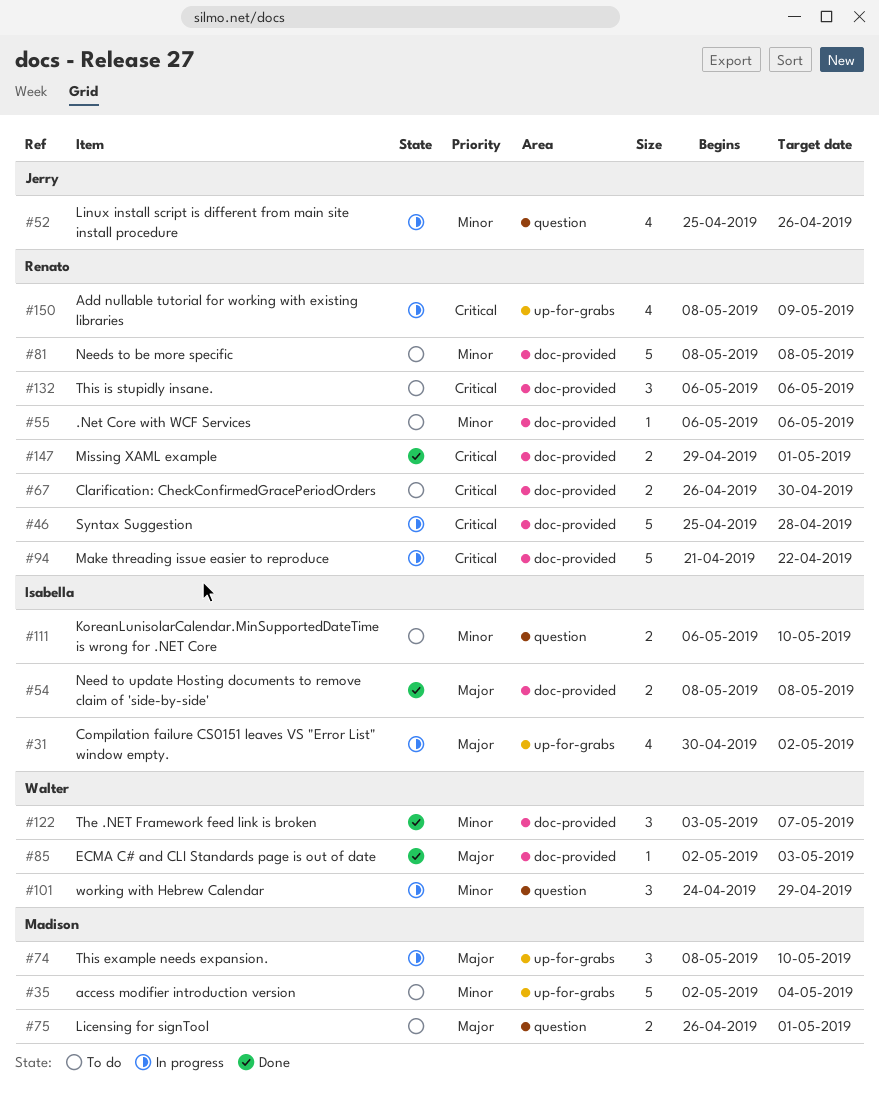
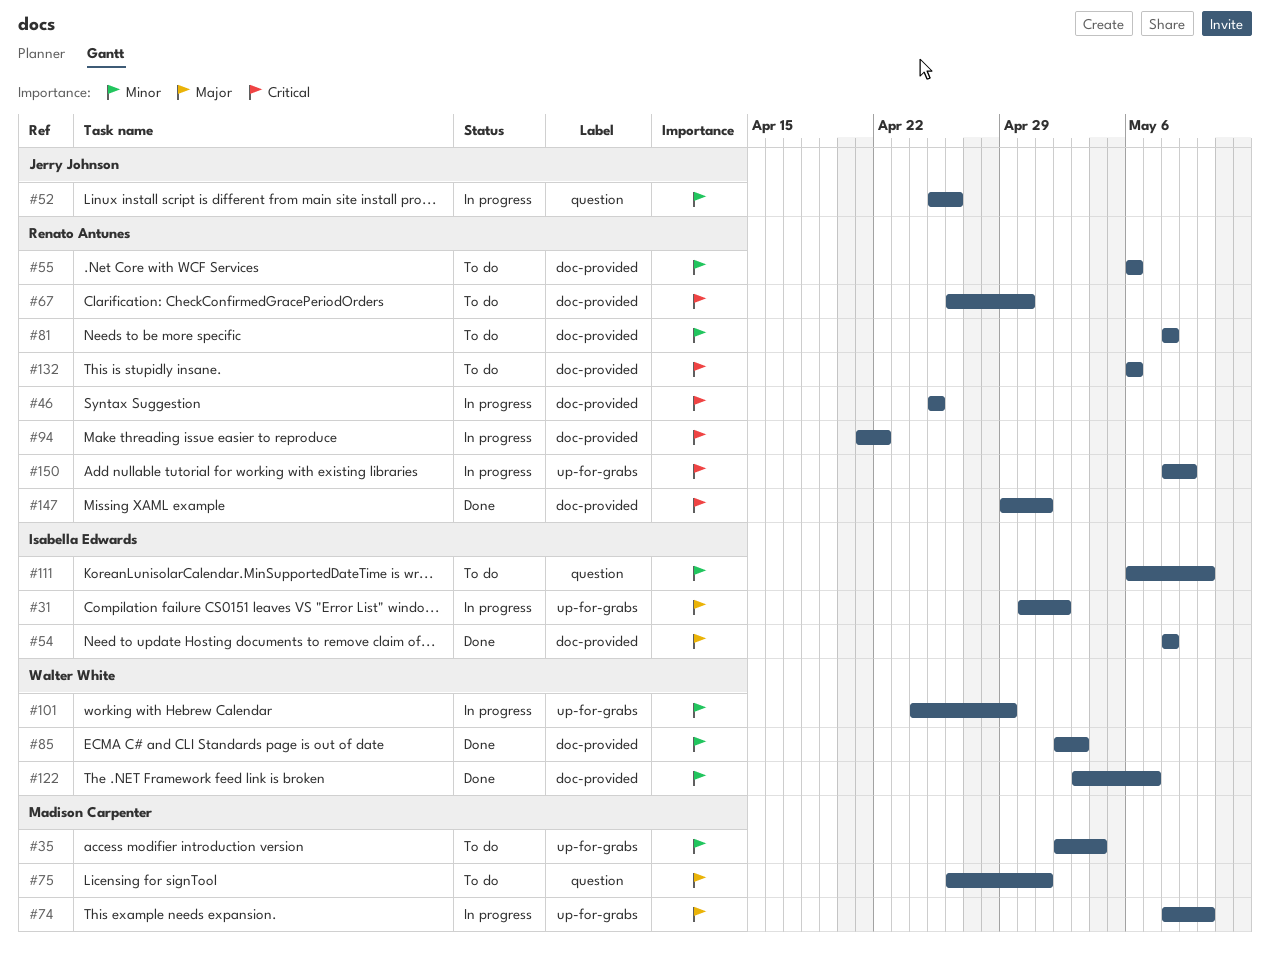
#46, due: Apr 28 -> Apr 25
#85, priority: Major -> Minor
#101, label: question -> up-for-grabs

